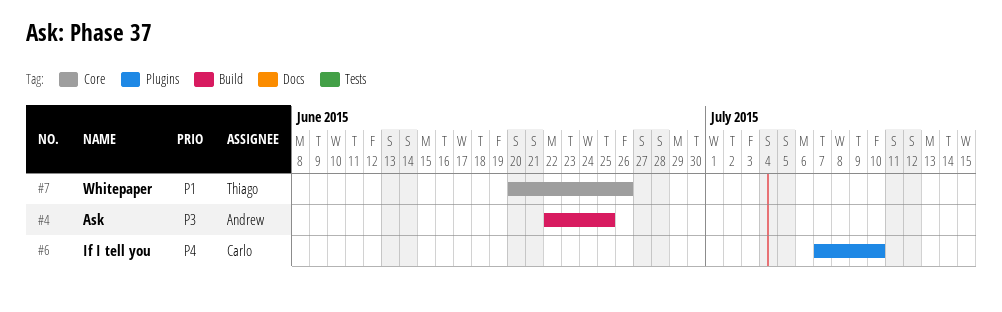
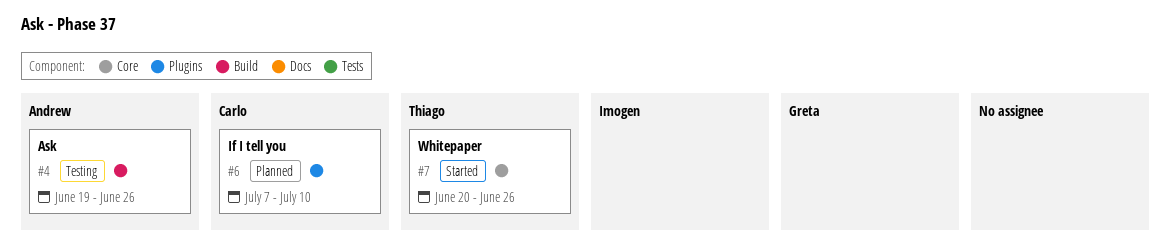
#4, start: Jun 22 -> Jun 19
#4, due: Jun 25 -> Jun 26

